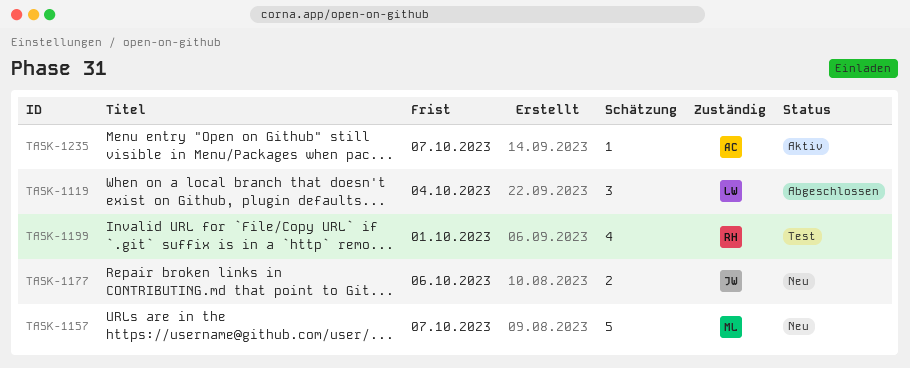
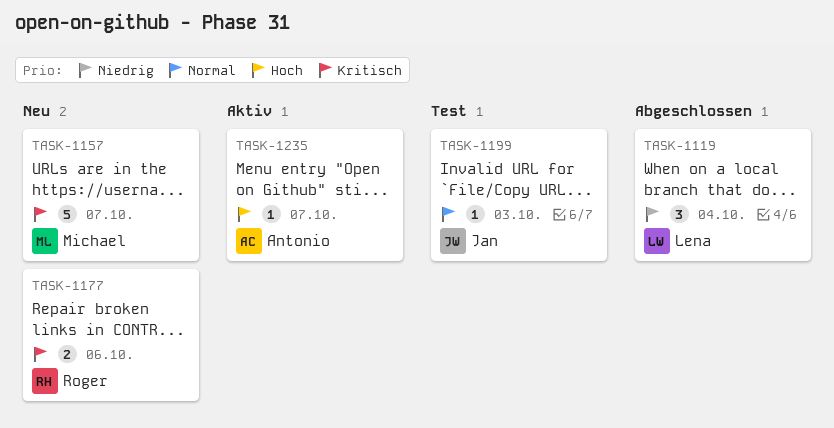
TASK-1177, owner: Jan -> Roger
TASK-1199, owner: Roger -> Jan
TASK-1199, estimate: 4 -> 1
TASK-1199, due: Oct 1 -> Oct 3

